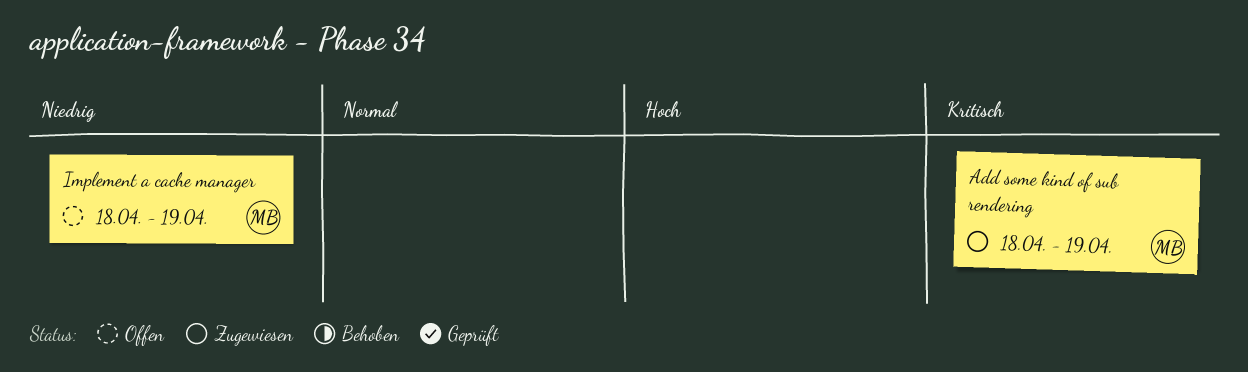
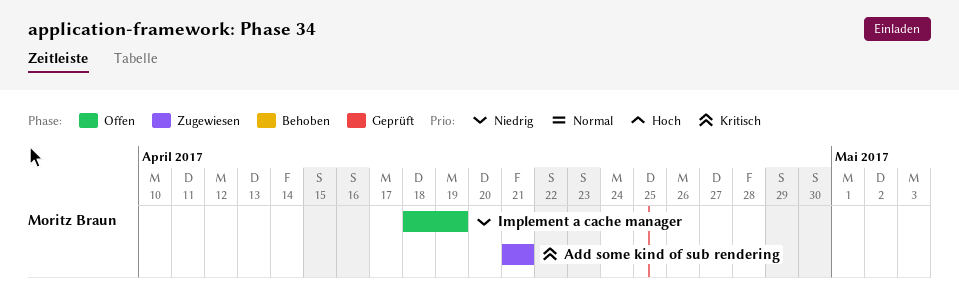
Add some kind of sub rendering, start: Apr 18 -> Apr 21
Add some kind of sub rendering, due: Apr 19 -> Apr 21

